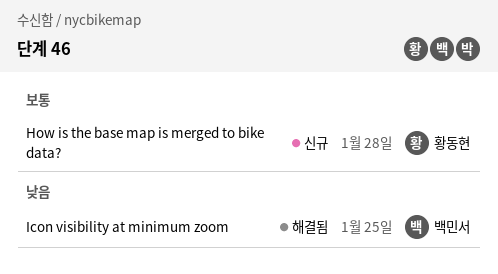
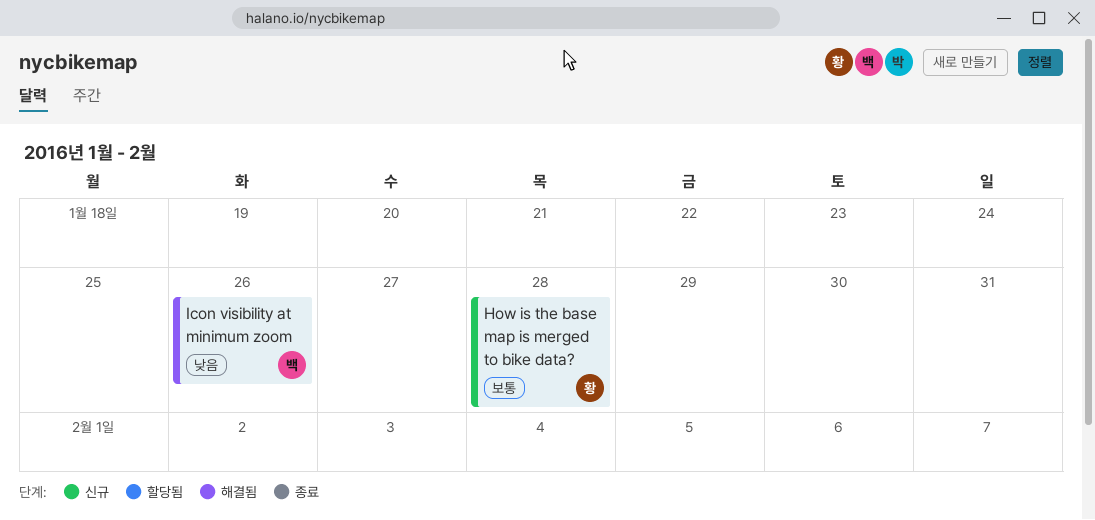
Icon visibility at minimum zoom, due: Jan 25 -> Jan 26

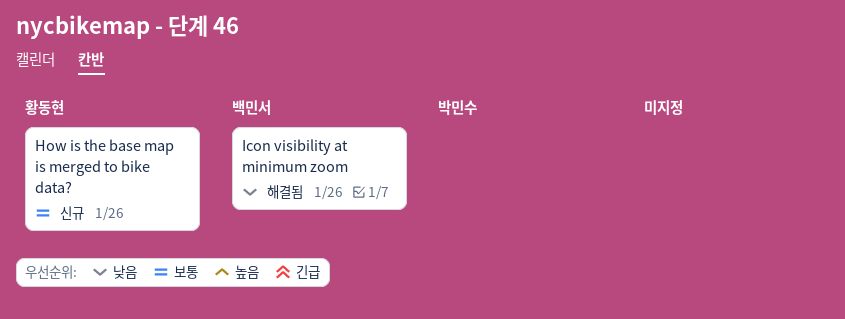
How is the base map is merged to bike data?, due: Jan 28 -> Jan 26

